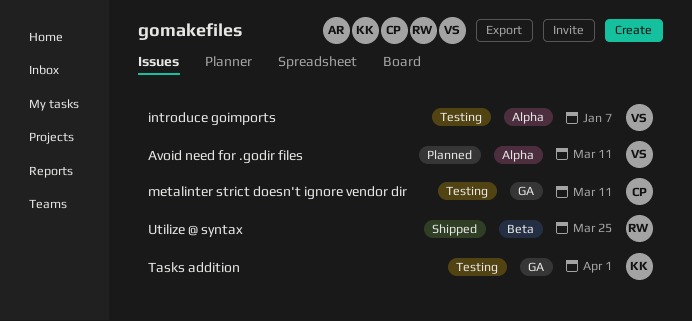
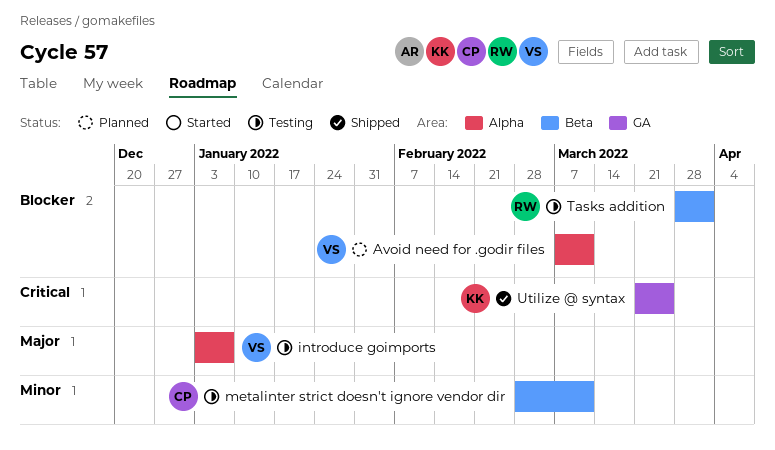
metalinter strict doesn't ignore vendor dir, label: GA -> Beta
Tasks addition, owner: KK -> RW
Tasks addition, label: GA -> Beta
Utilize @ syntax, owner: RW -> KK
Utilize @ syntax, label: Beta -> GA

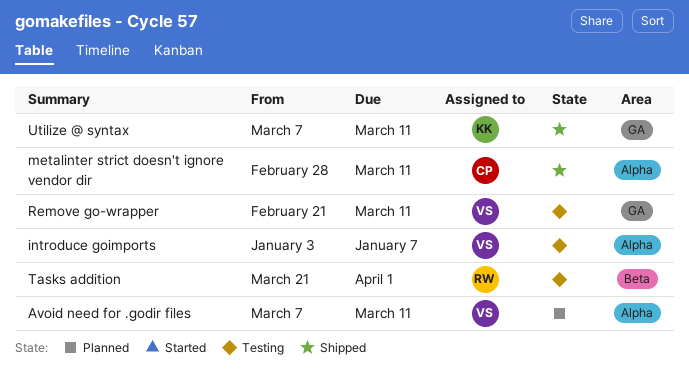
metalinter strict doesn't ignore vendor dir, status: Testing -> Shipped
metalinter strict doesn't ignore vendor dir, label: Beta -> Alpha
Remove go-wrapper: none -> present
Tasks addition, start: Mar 28 -> Mar 21
Utilize @ syntax, start: Mar 21 -> Mar 7
Utilize @ syntax, due: Mar 25 -> Mar 11

